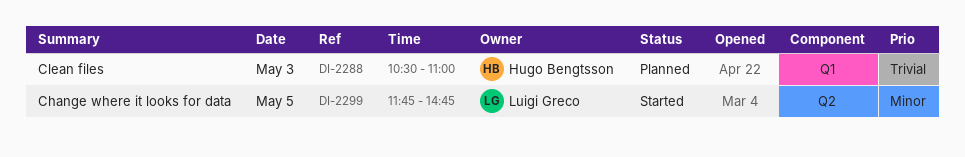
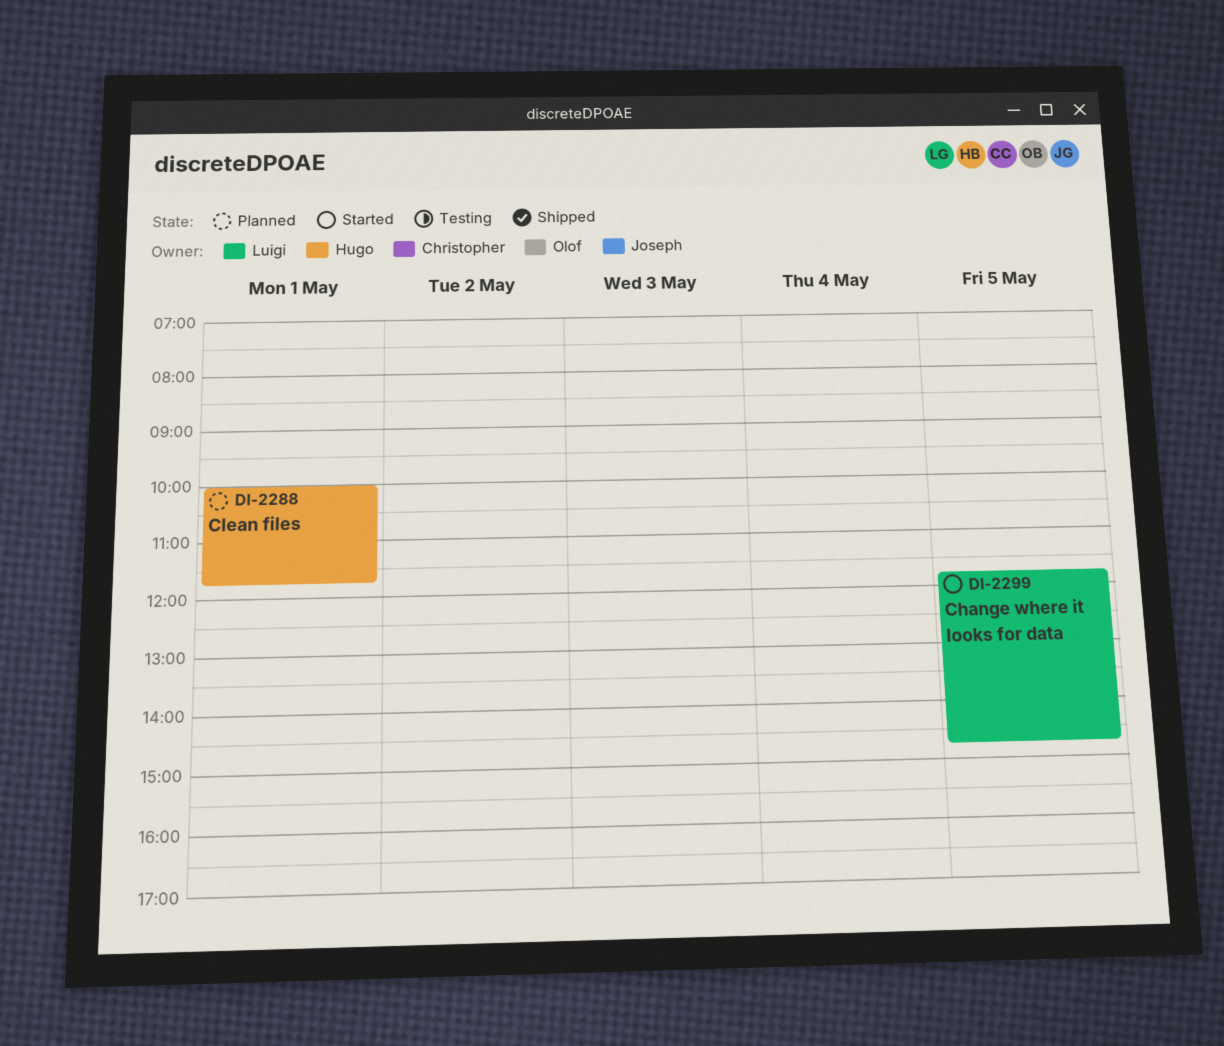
DI-2288, day: May 3 -> May 1
DI-2288, begins: 10:30 -> 10:00
DI-2288, ends: 11:00 -> 11:45

